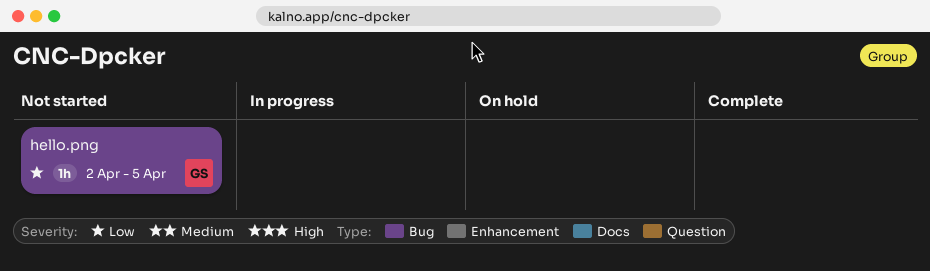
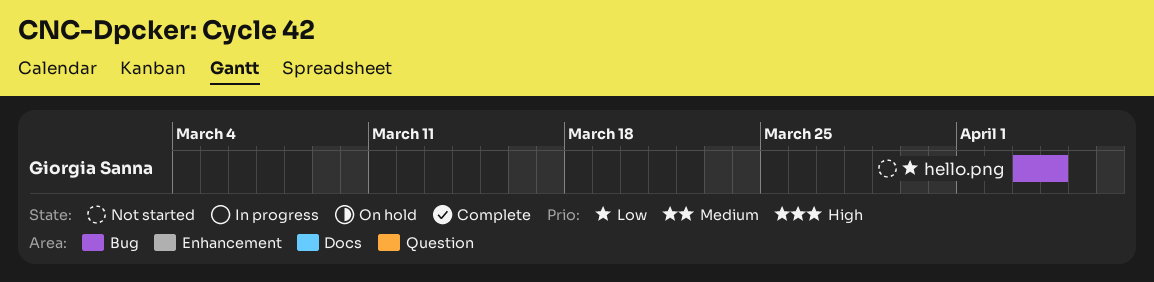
hello.png, start: Apr 2 -> Apr 3
hello.png, due: Apr 5 -> Apr 4

